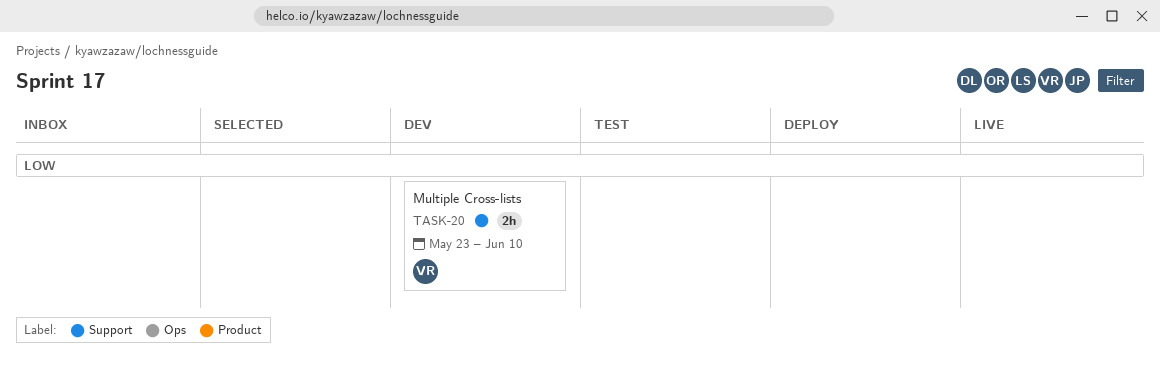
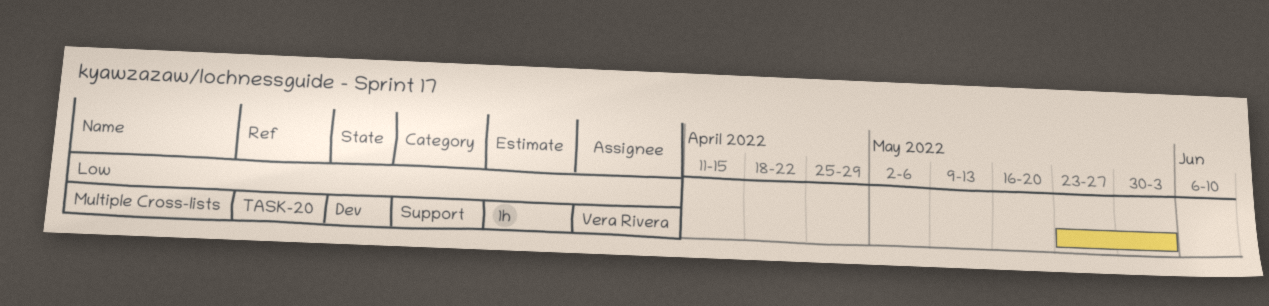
TASK-20, estimate: 2h -> 1h
TASK-20, due: Jun 10 -> Jun 3

